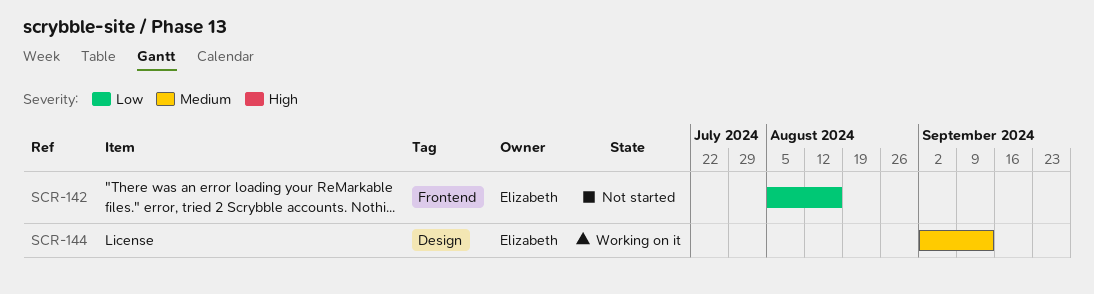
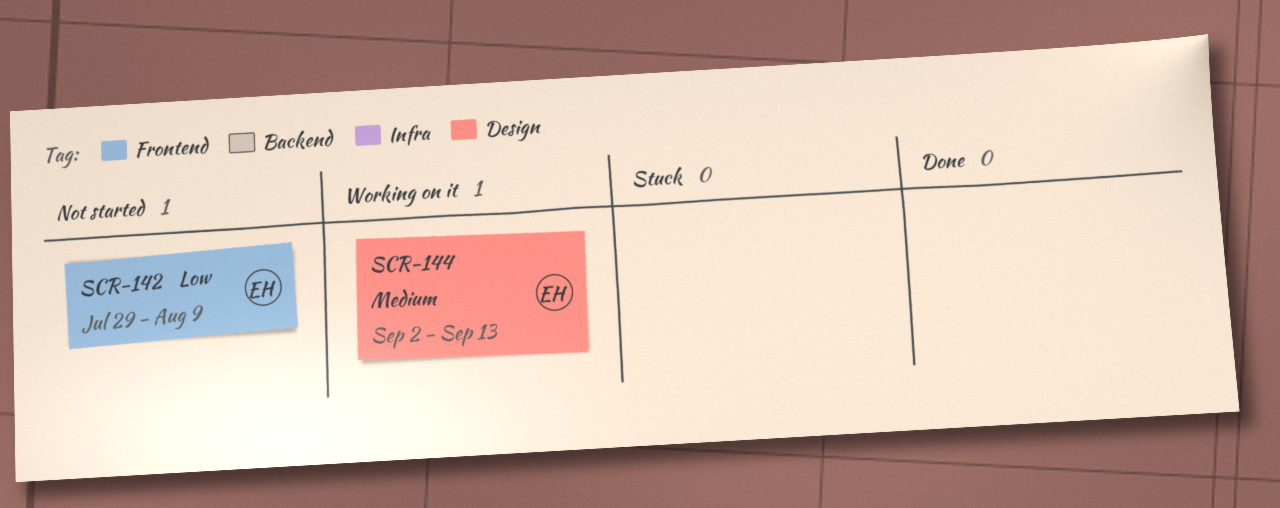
SCR-142, start: Aug 5 -> Jul 29
SCR-142, due: Aug 16 -> Aug 9

